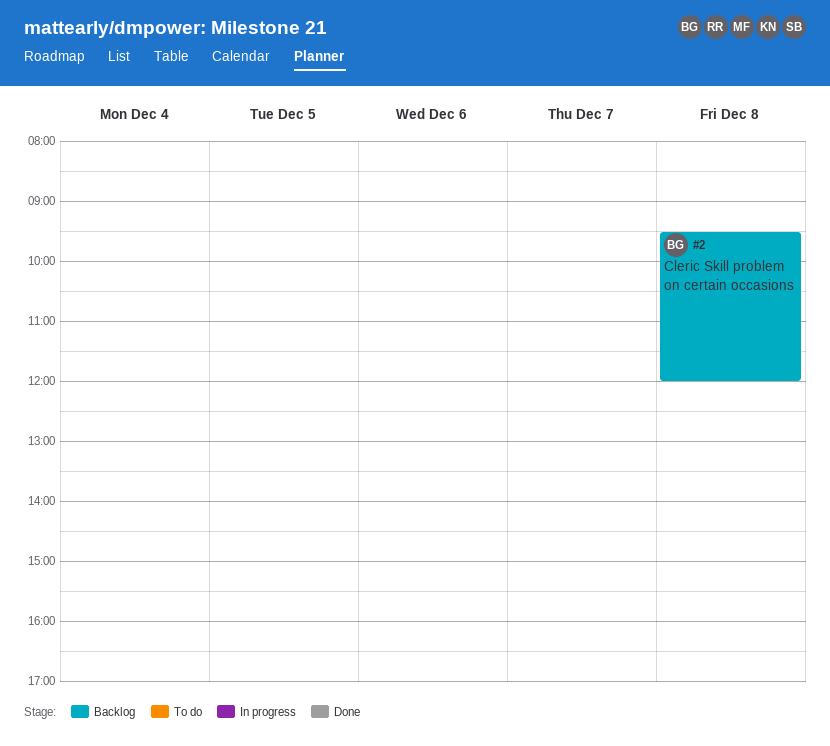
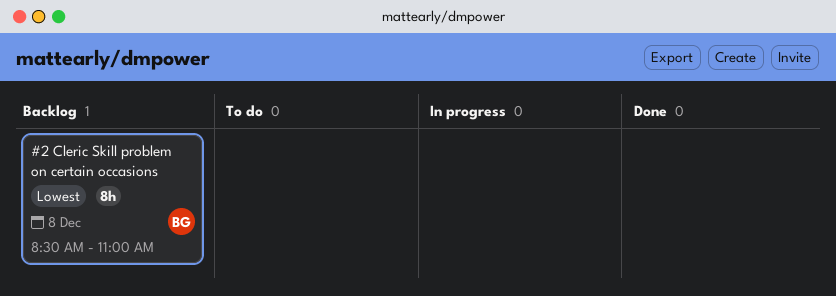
#2, begins: 09:30 -> 08:30
#2, ends: 12:00 -> 11:00

